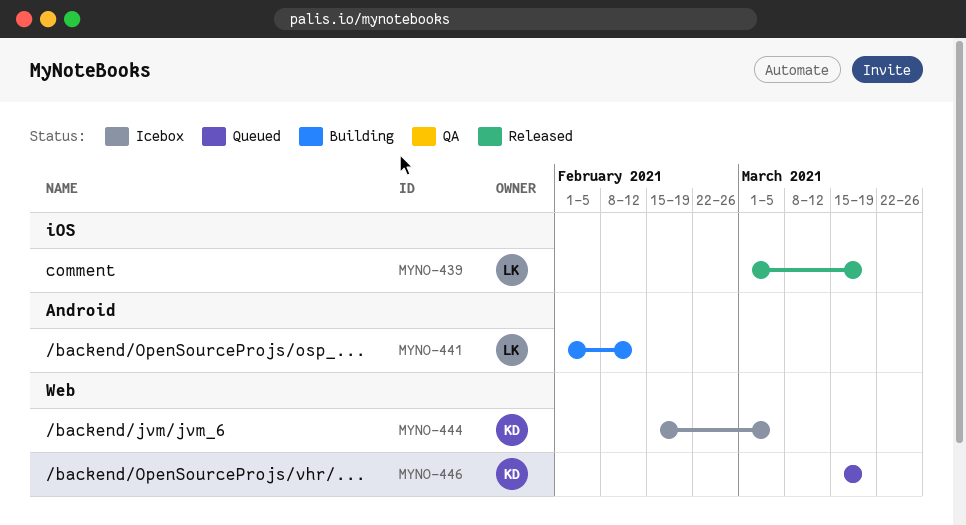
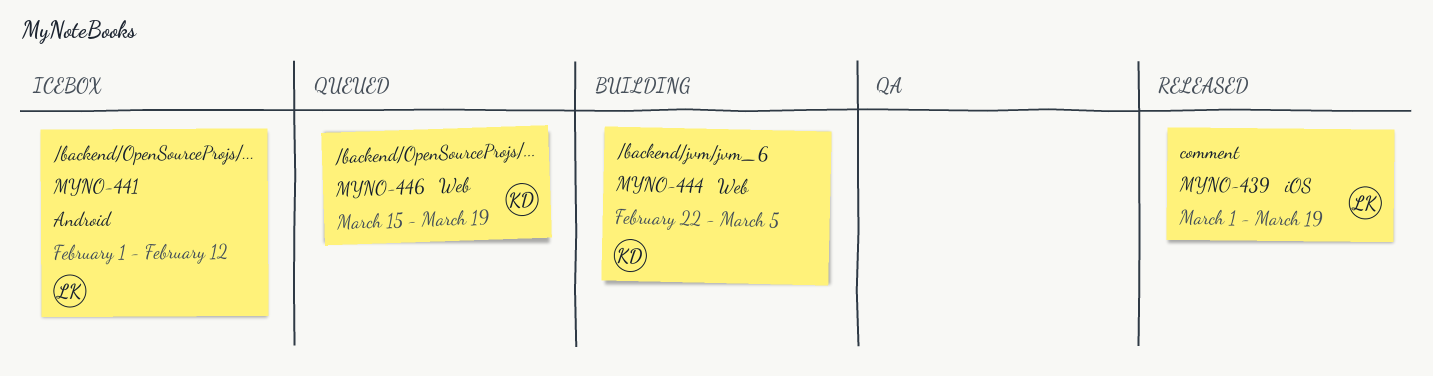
MYNO-441, status: Building -> Icebox
MYNO-444, status: Icebox -> Building
MYNO-444, start: Feb 15 -> Feb 22

